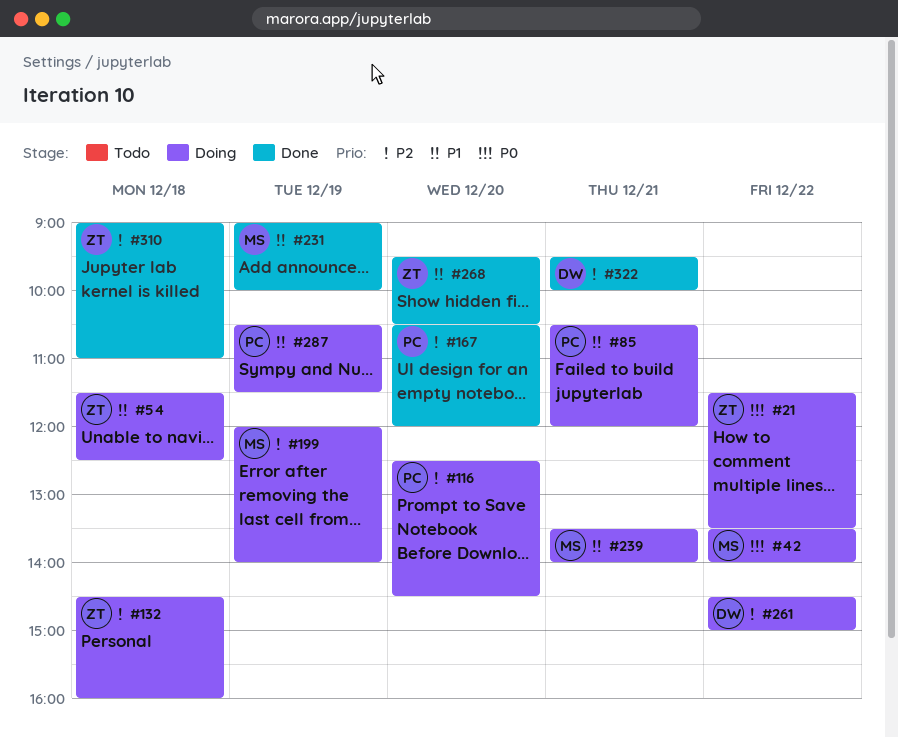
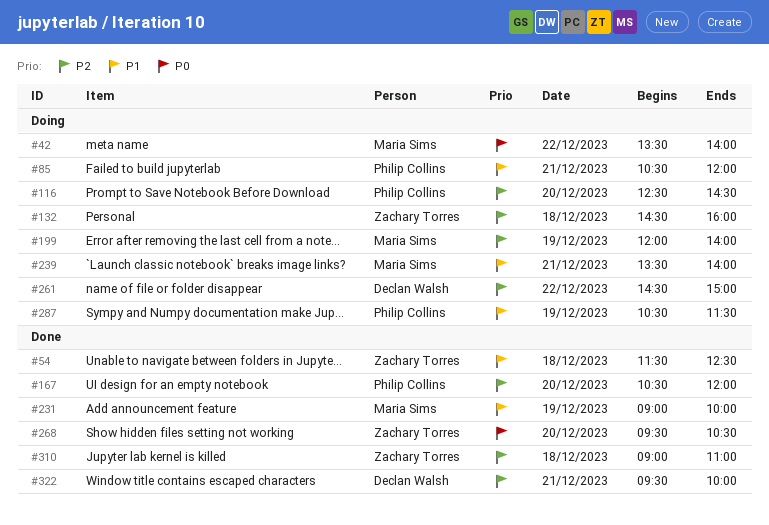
#21: present -> none
#54, status: Doing -> Done
#268, priority: P1 -> P0

